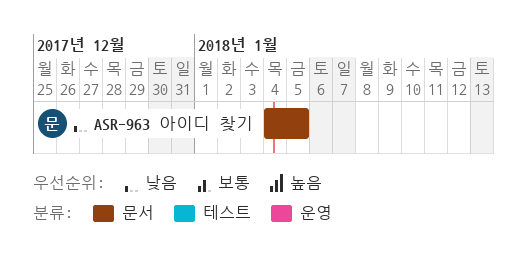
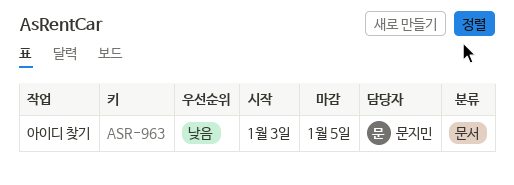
ASR-963, start: Jan 4 -> Jan 3

